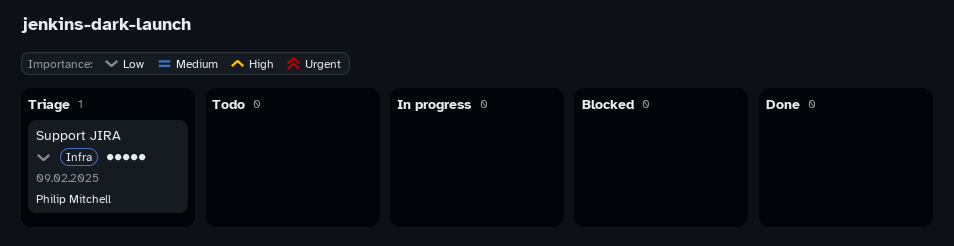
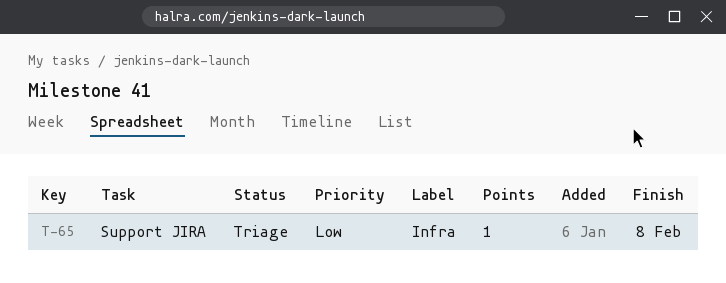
Support JIRA, estimate: 5 -> 1
Support JIRA, due: Feb 9 -> Feb 8

